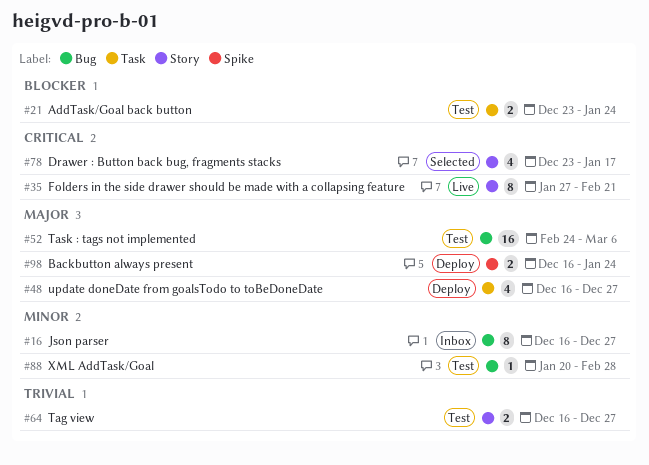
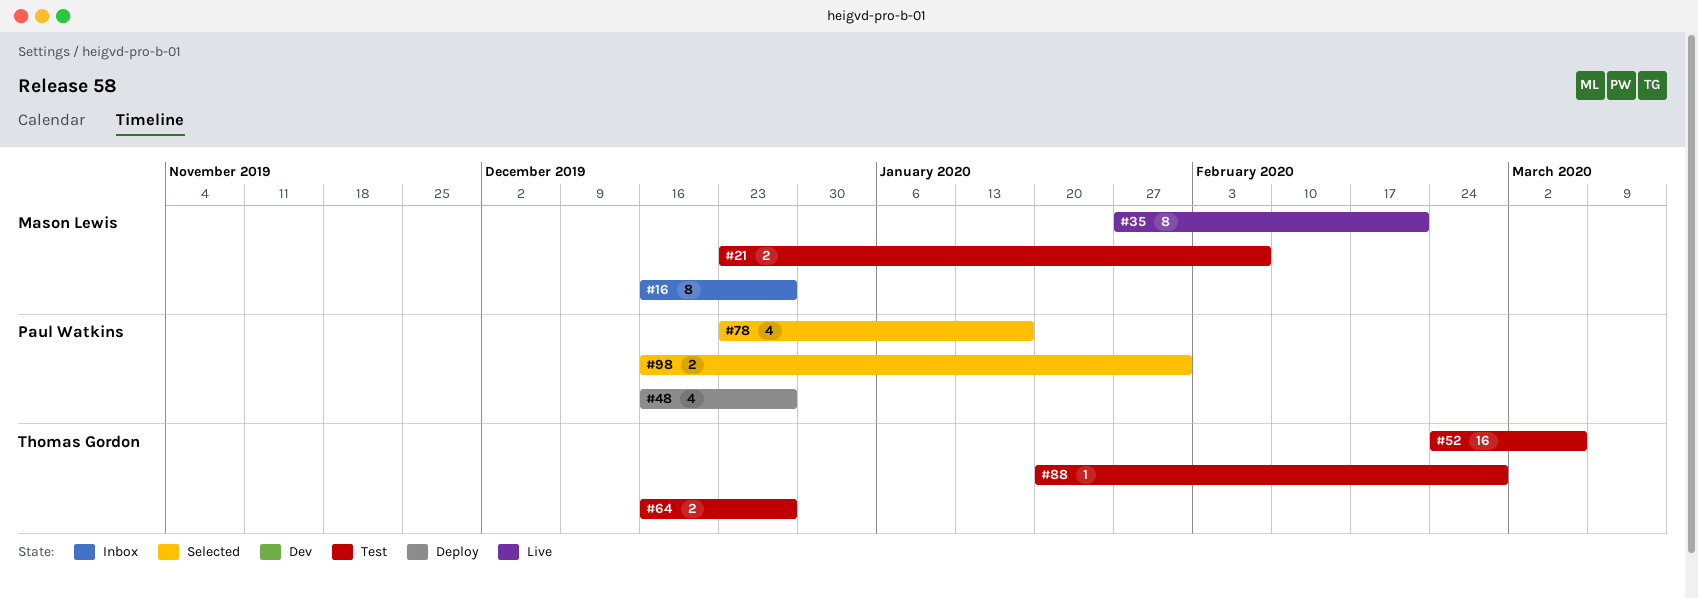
#21, due: Jan 24 -> Feb 7
#98, status: Deploy -> Selected
#98, due: Jan 24 -> Jan 31

